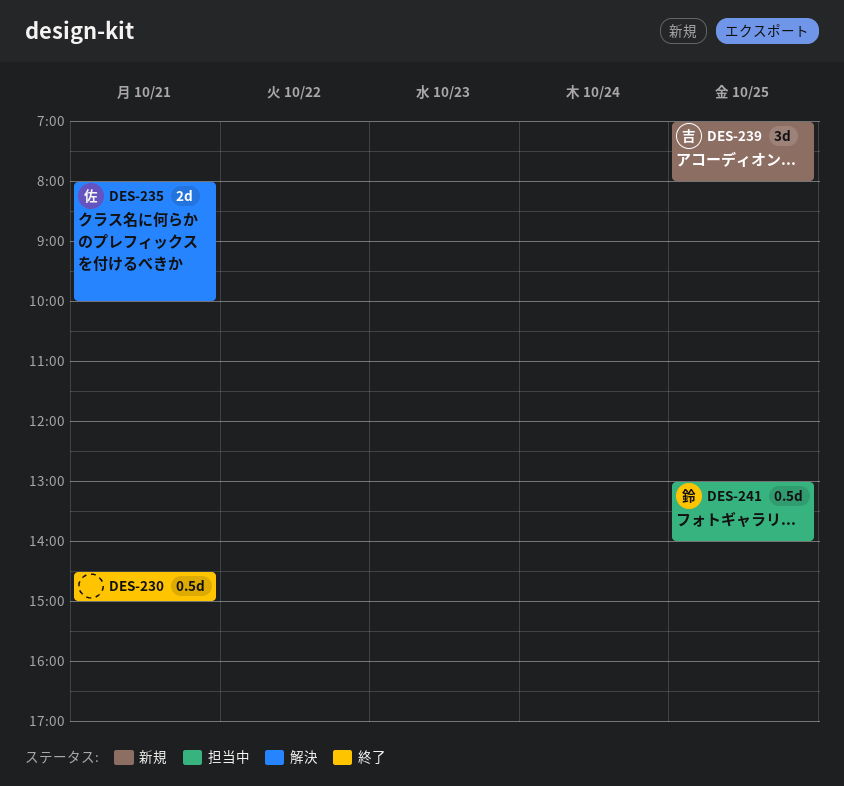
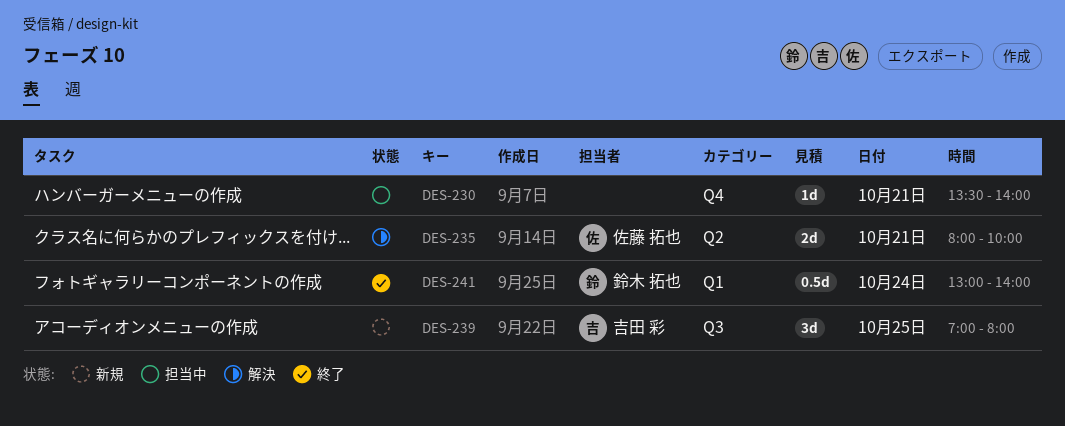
DES-230, status: 終了 -> 担当中
DES-230, estimate: 0.5d -> 1d
DES-230, begins: 14:30 -> 13:30
DES-230, ends: 15:00 -> 14:00
DES-241, status: 担当中 -> 終了
DES-241, day: Oct 25 -> Oct 24

